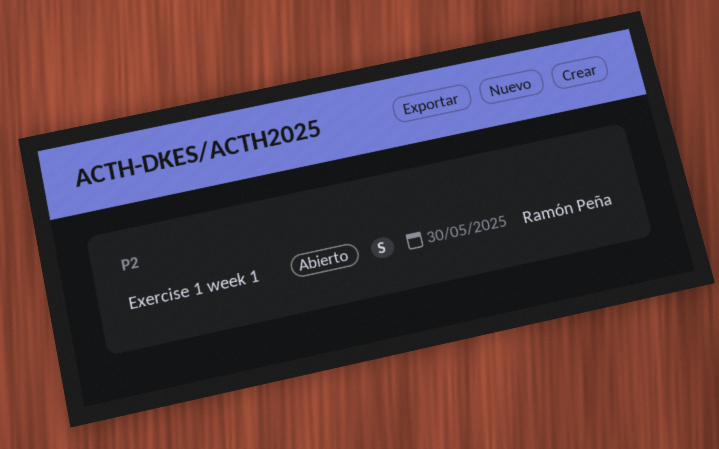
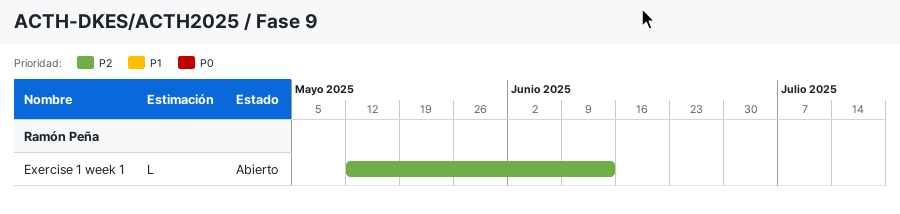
Exercise 1 week 1, estimate: S -> L
Exercise 1 week 1, due: May 30 -> Jun 13

